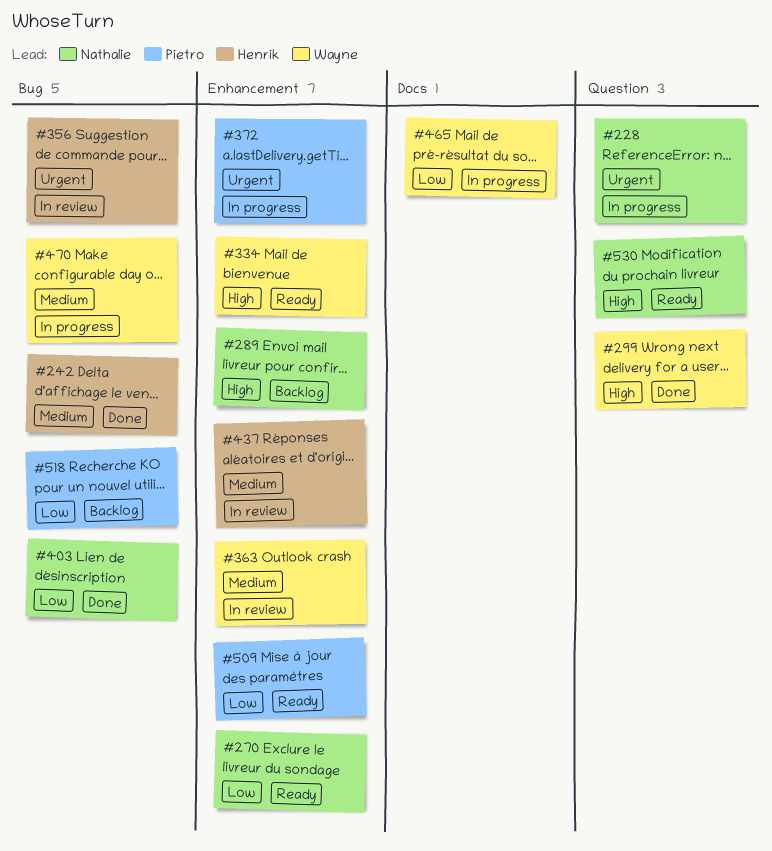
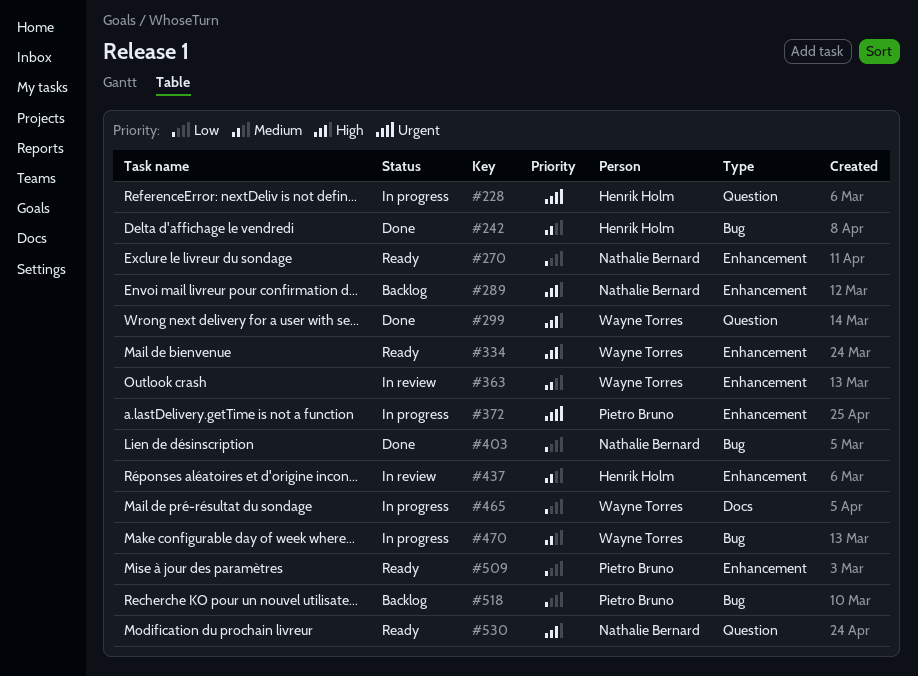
#228, owner: Nathalie Bernard -> Henrik Holm
#356: present -> none

